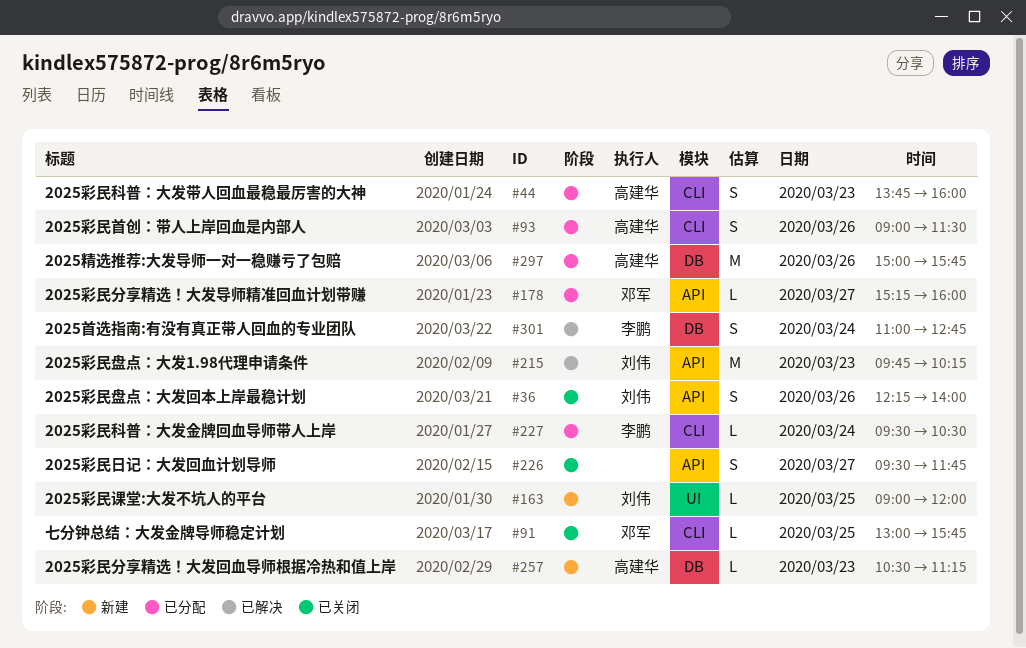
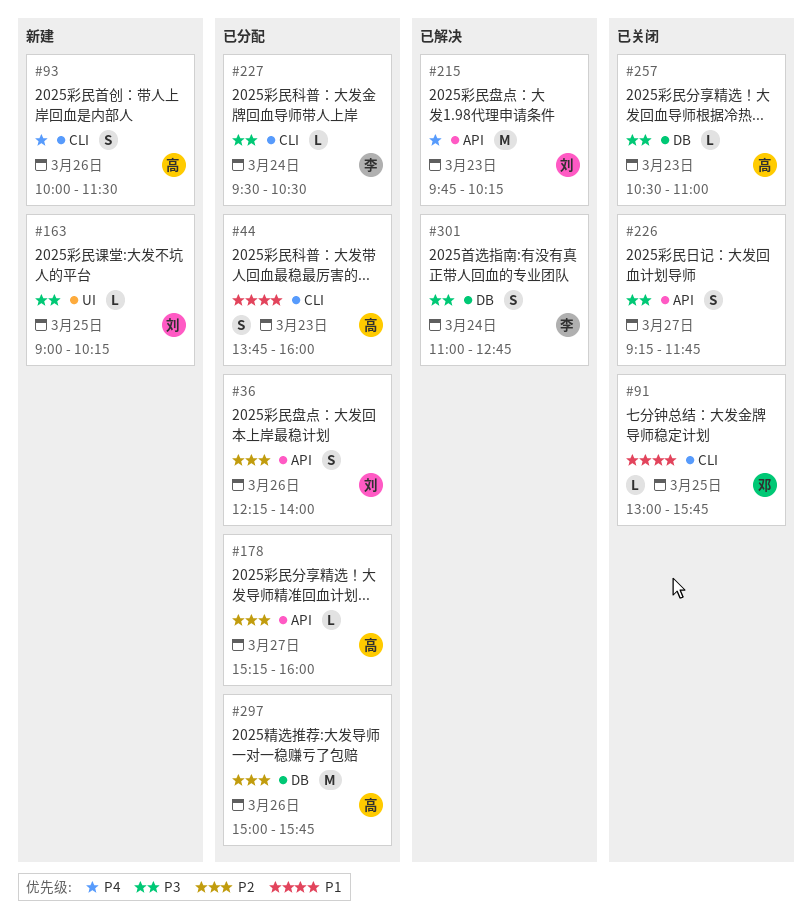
#36, status: 已关闭 -> 已分配
#93, status: 已分配 -> 新建
#93, begins: 09:00 -> 10:00
#163, ends: 12:00 -> 10:15
#178, owner: 邓军 -> 高建华
#226, begins: 09:30 -> 09:15
#257, status: 新建 -> 已关闭
#257, ends: 11:15 -> 11:00

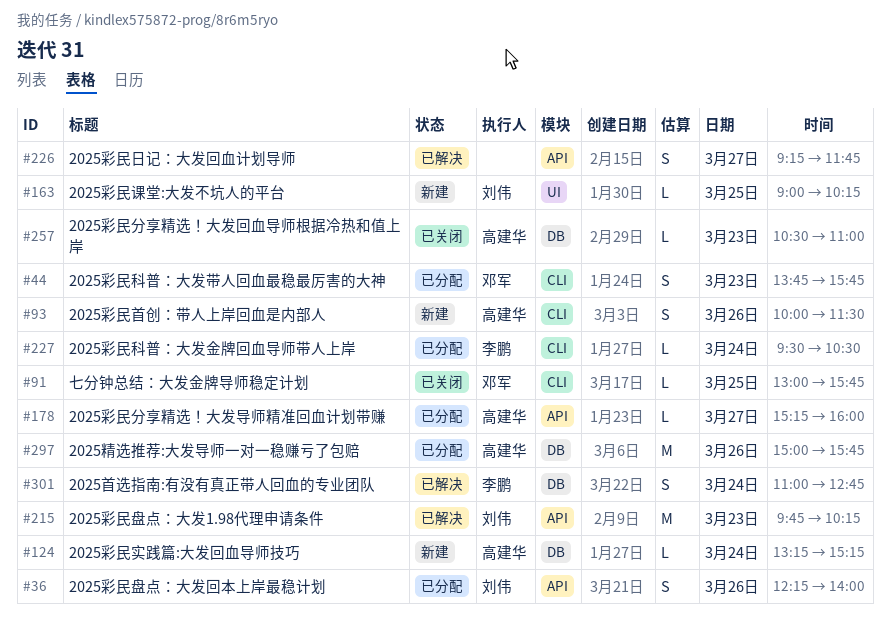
#44, owner: 高建华 -> 邓军
#44, ends: 16:00 -> 15:45
#124: none -> present
#226, status: 已关闭 -> 已解决

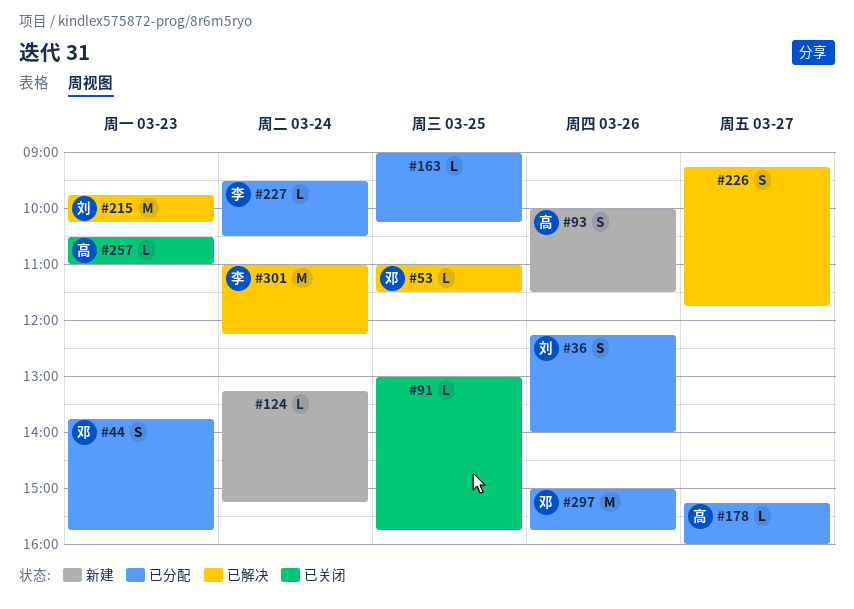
#53: none -> present
#91, owner: 邓军 -> none
#124, owner: 高建华 -> none
#163, status: 新建 -> 已分配
#163, owner: 刘伟 -> none
#297, owner: 高建华 -> 邓军
#301, estimate: S -> M
#301, ends: 12:45 -> 12:15

